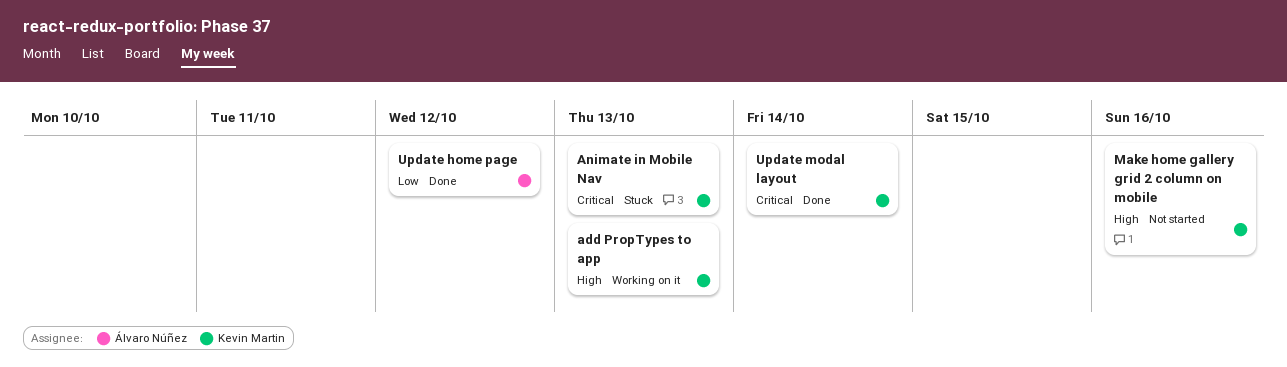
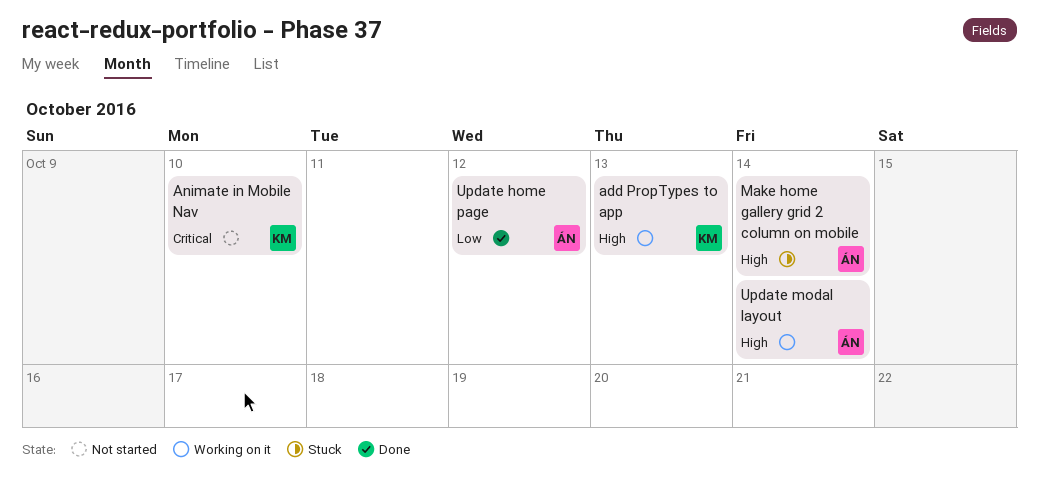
Animate in Mobile Nav, status: Stuck -> Not started
Animate in Mobile Nav, due: Oct 13 -> Oct 10
Make home gallery grid 2 column on mobile, status: Not started -> Stuck
Make home gallery grid 2 column on mobile, owner: Kevin Martin -> Álvaro Núñez
Make home gallery grid 2 column on mobile, due: Oct 16 -> Oct 14
Update modal layout, status: Done -> Working on it
Update modal layout, owner: Kevin Martin -> Álvaro Núñez
Update modal layout, priority: Critical -> High

